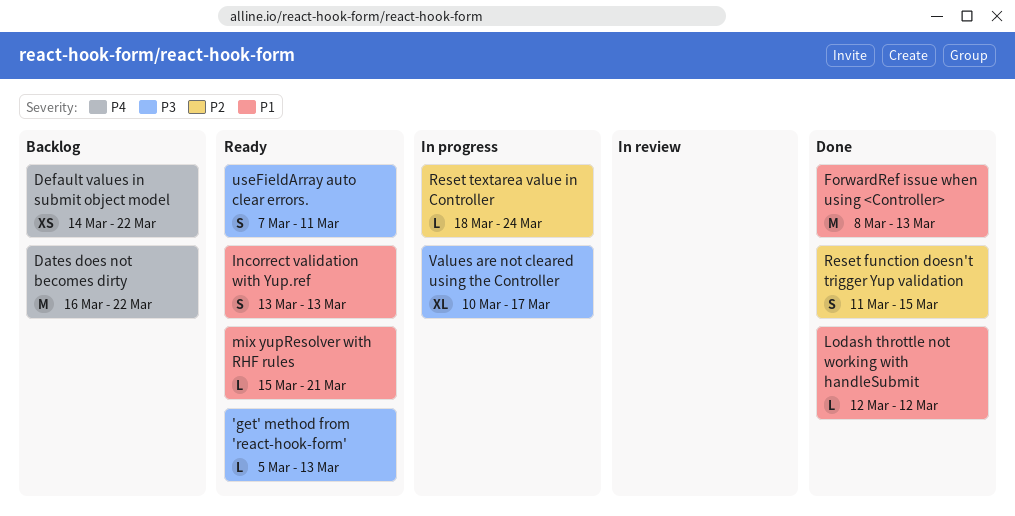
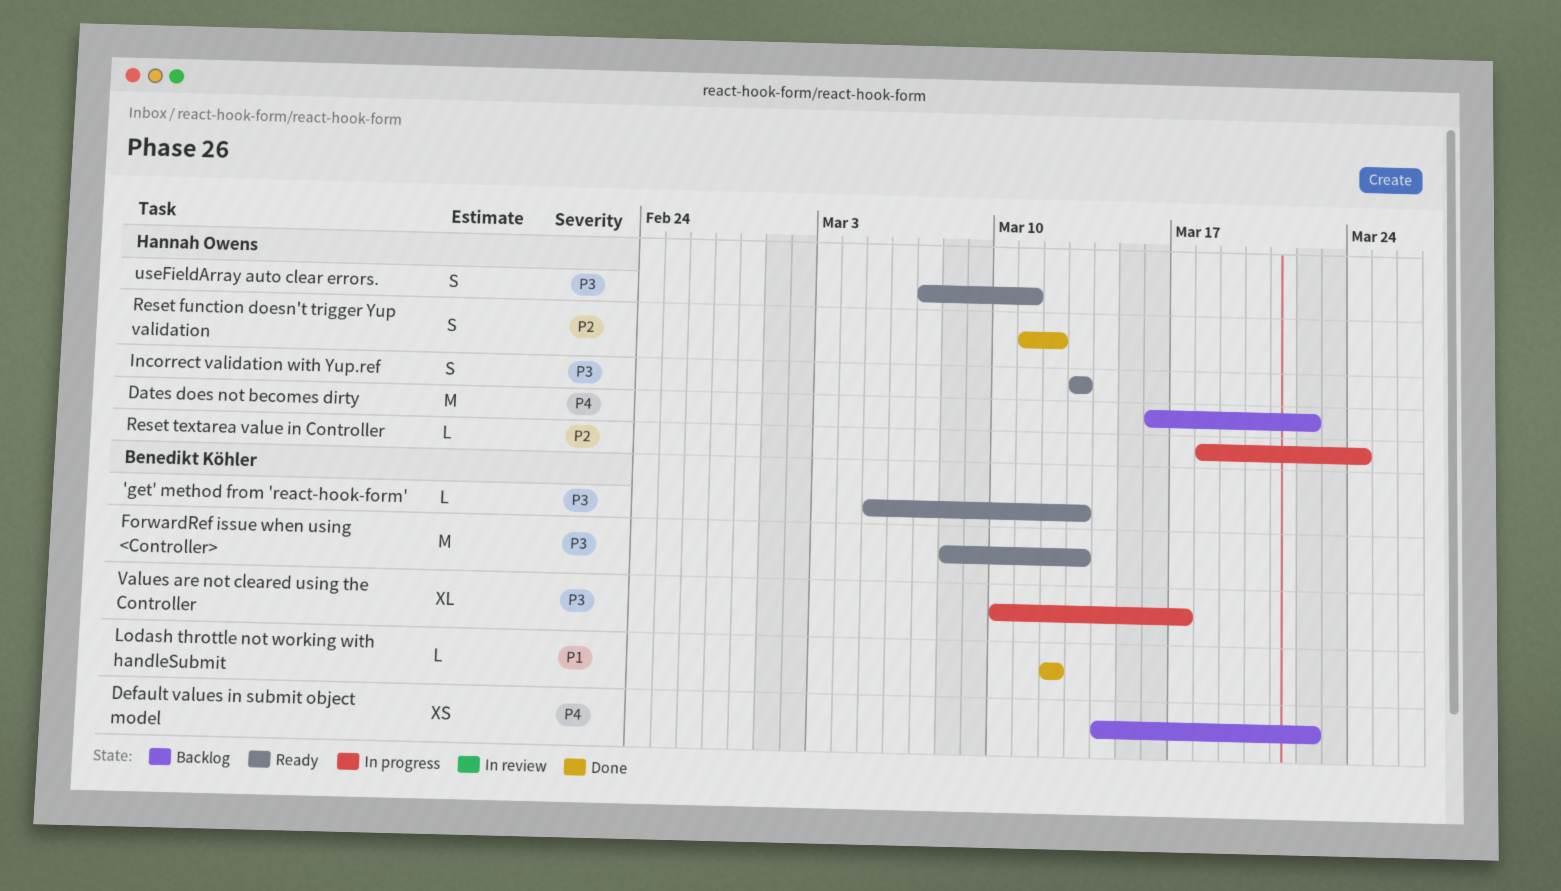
ForwardRef issue when using <Controller>, status: Done -> Ready
ForwardRef issue when using <Controller>, priority: P1 -> P3
Incorrect validation with Yup.ref, priority: P1 -> P3
mix yupResolver with RHF rules: present -> none
Reset function doesn't trigger Yup validation, due: Mar 15 -> Mar 12

